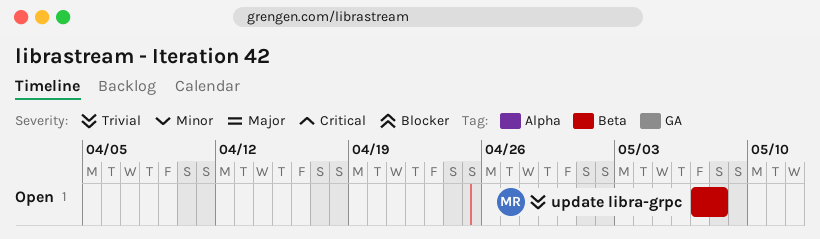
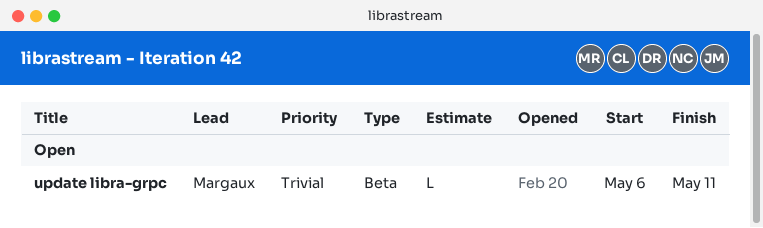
update libra-grpc, start: May 7 -> May 6
update libra-grpc, due: May 8 -> May 11

